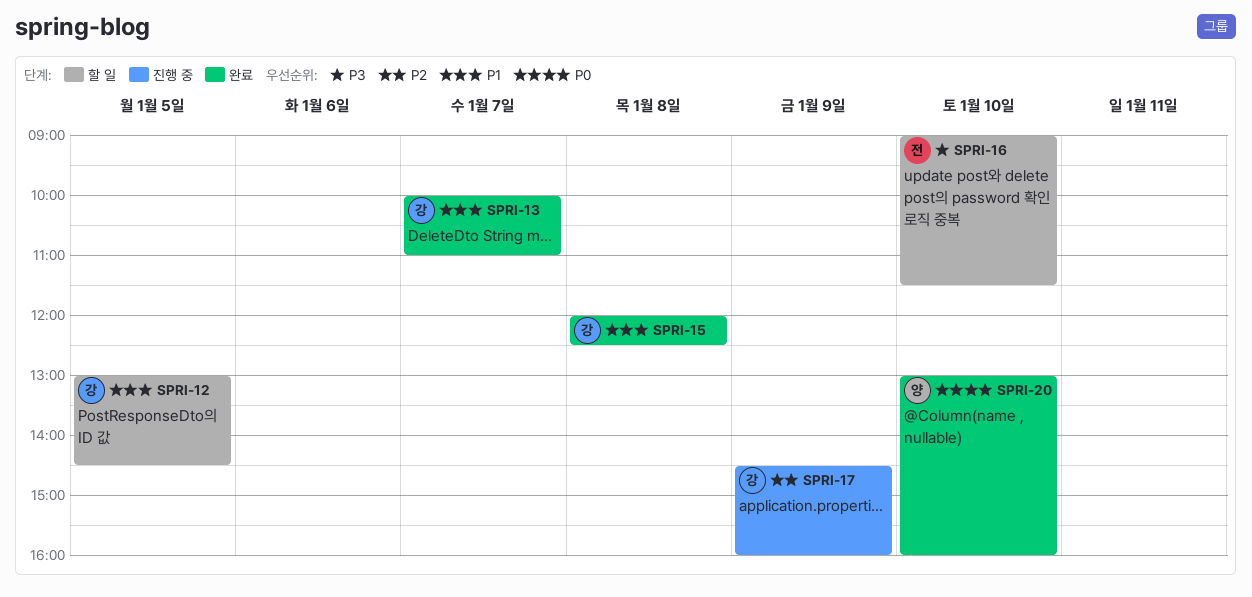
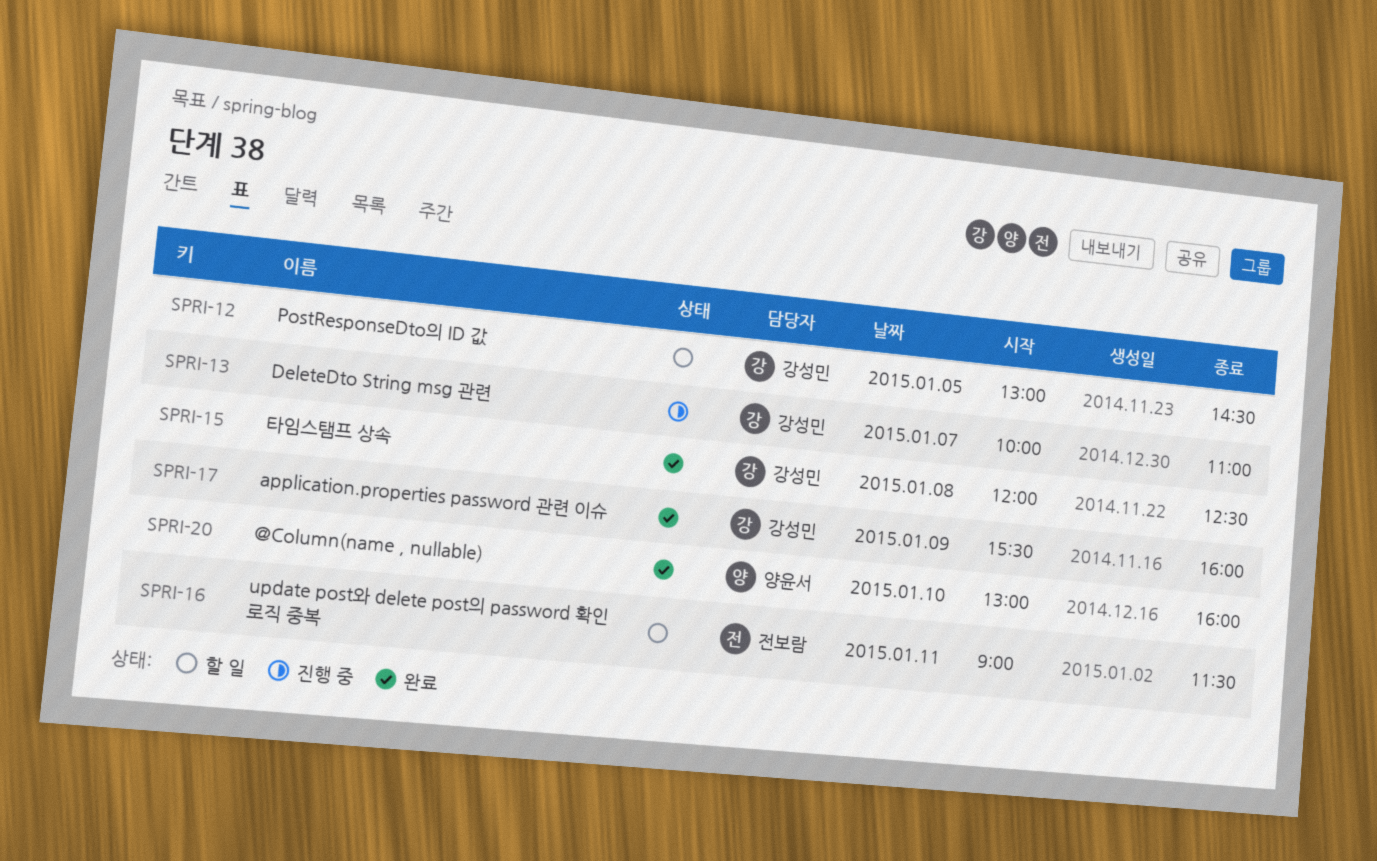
SPRI-13, status: 완료 -> 진행 중
SPRI-16, day: Jan 10 -> Jan 11
SPRI-17, status: 진행 중 -> 완료
SPRI-17, begins: 14:30 -> 15:30

